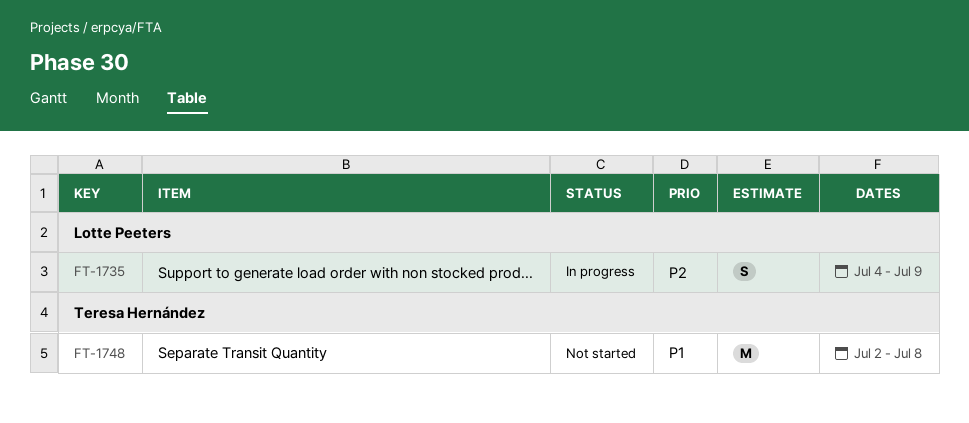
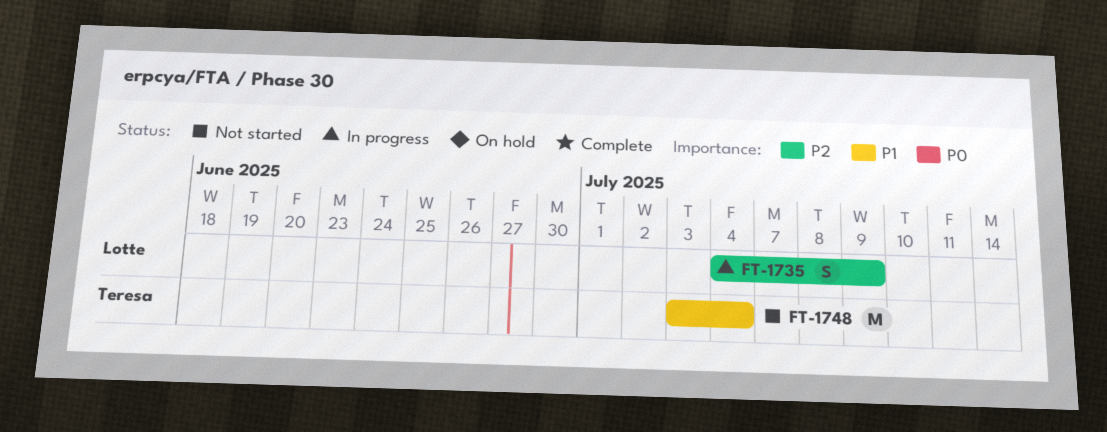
FT-1748, start: Jul 2 -> Jul 3
FT-1748, due: Jul 8 -> Jul 4

